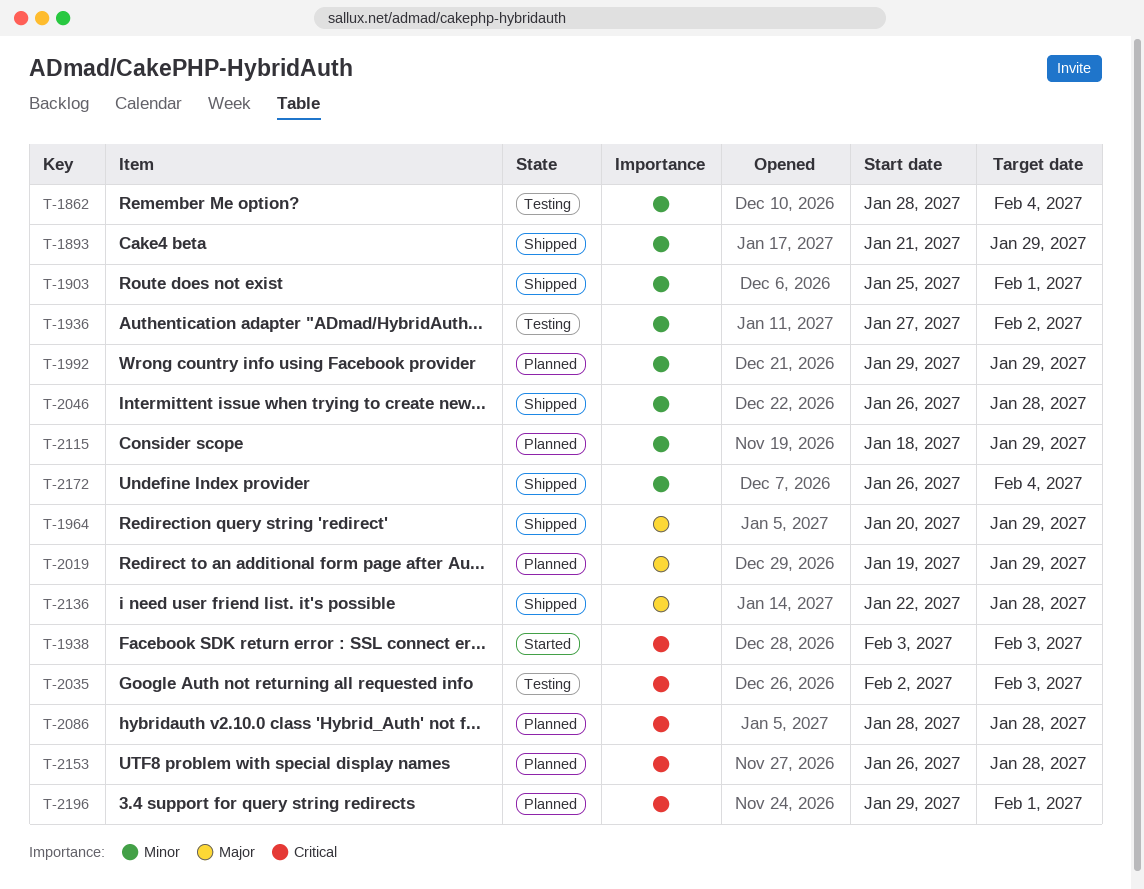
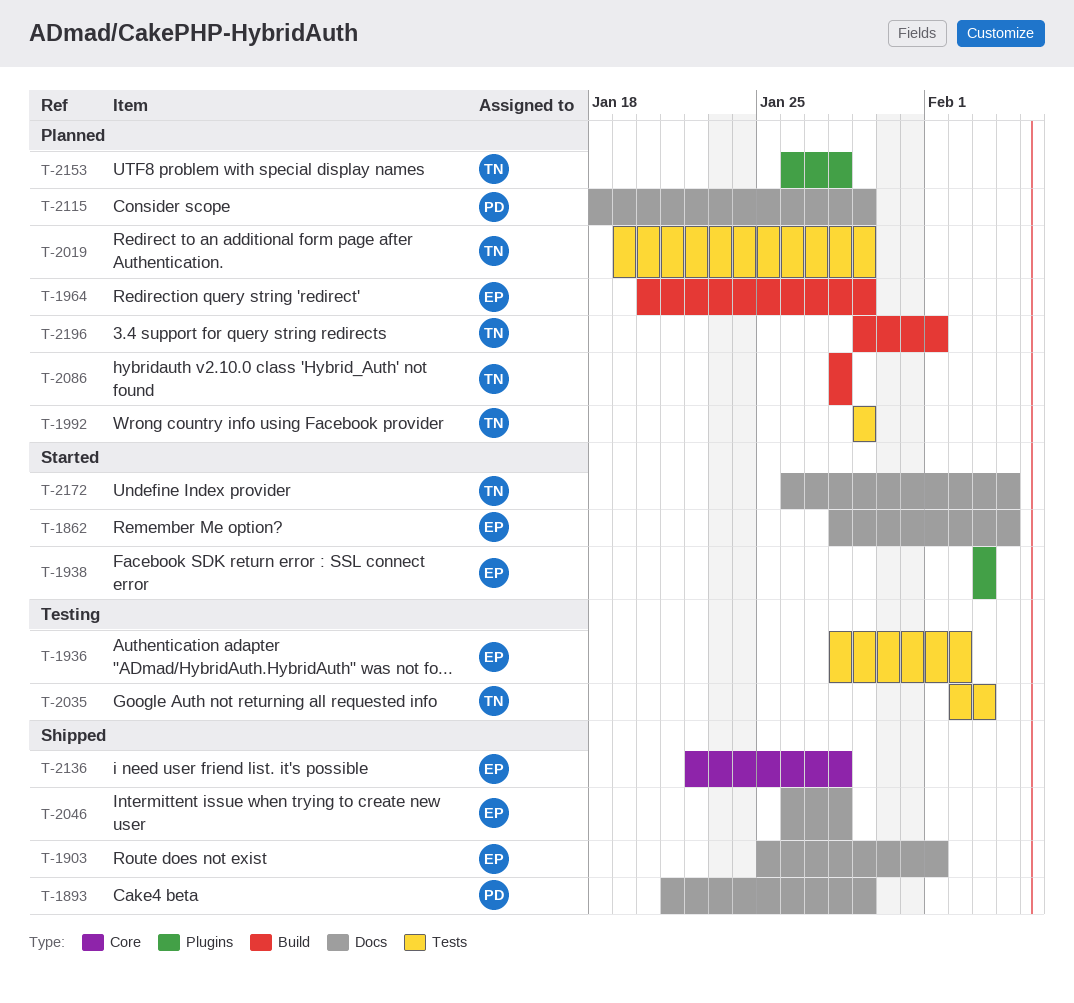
T-1862, status: Testing -> Started
T-1936, start: Jan 27 -> Jan 28
T-1964, status: Shipped -> Planned
T-2172, status: Shipped -> Started

